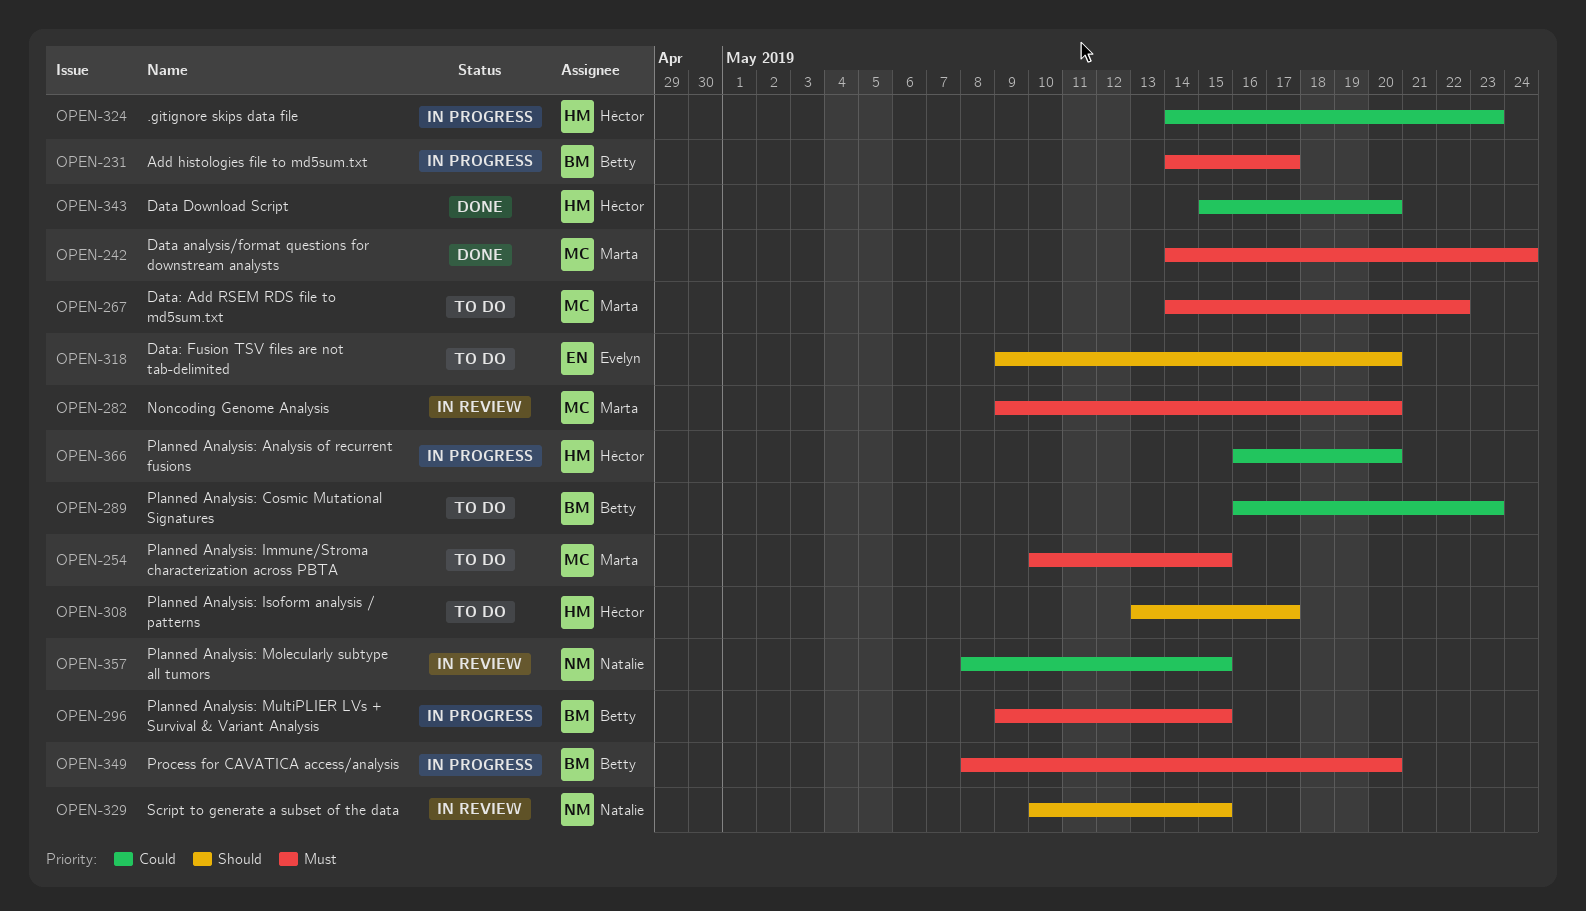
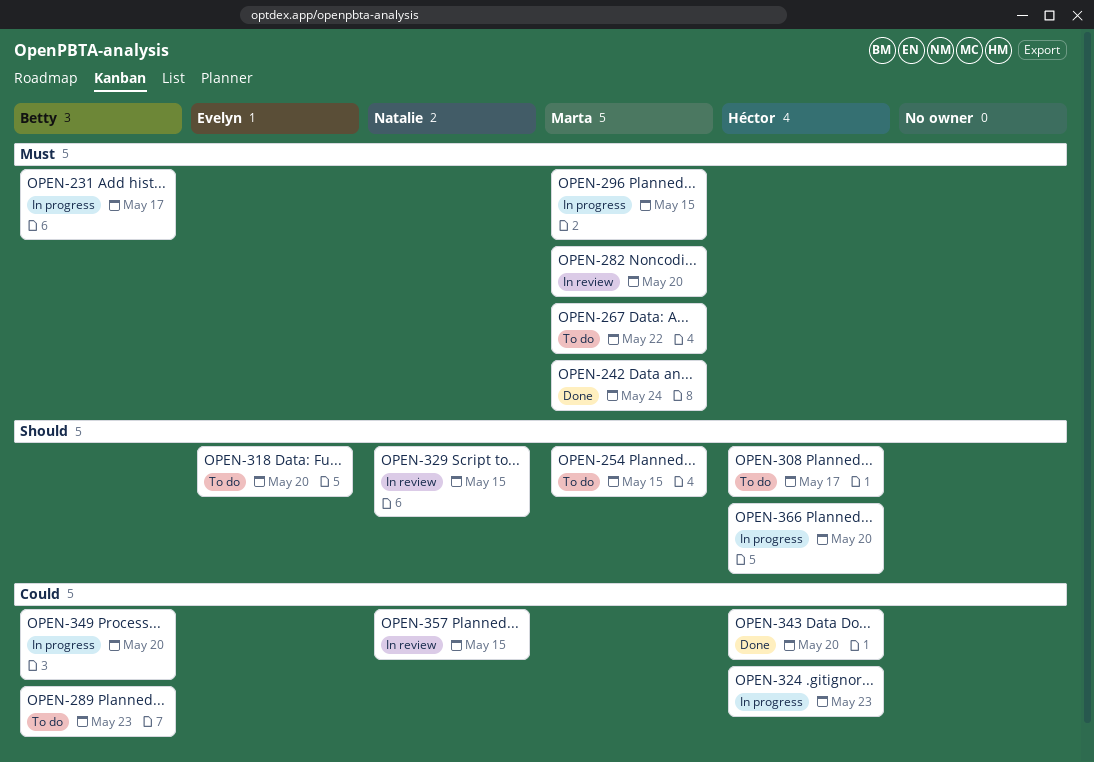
OPEN-254, priority: Must -> Should
OPEN-296, owner: Betty -> Marta
OPEN-349, priority: Must -> Could
OPEN-366, priority: Could -> Should

